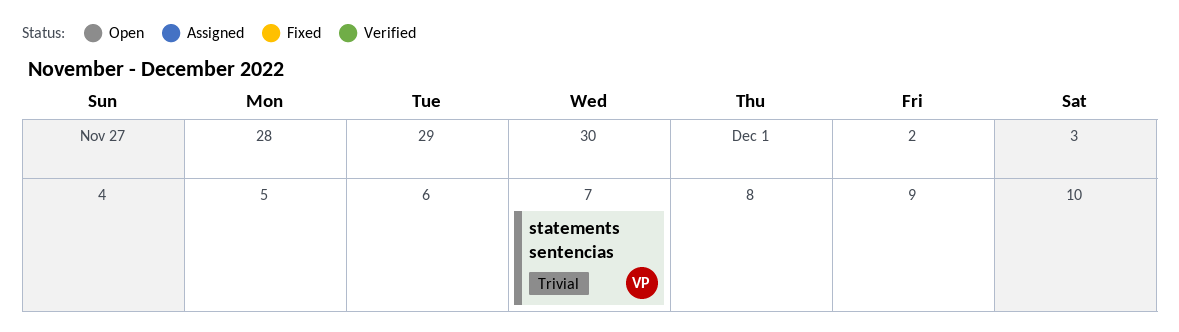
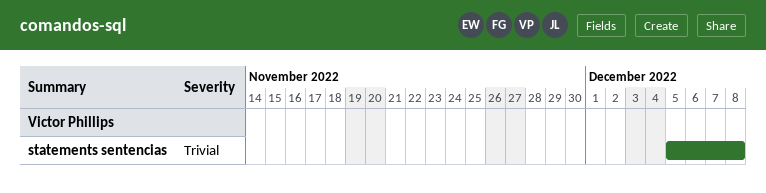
statements sentencias, due: Dec 7 -> Dec 8

